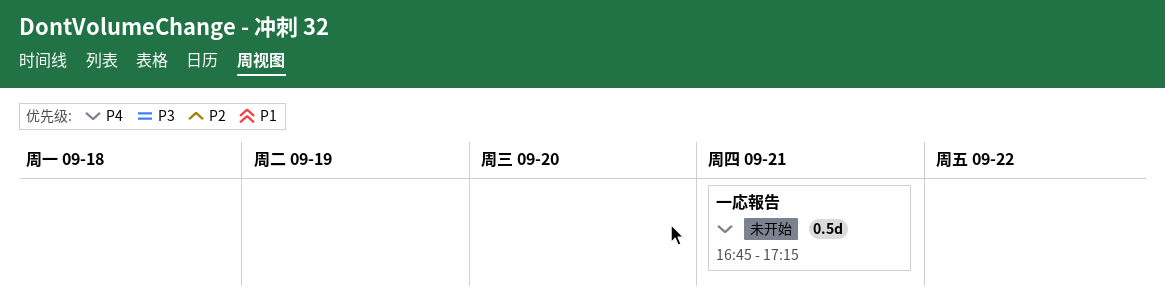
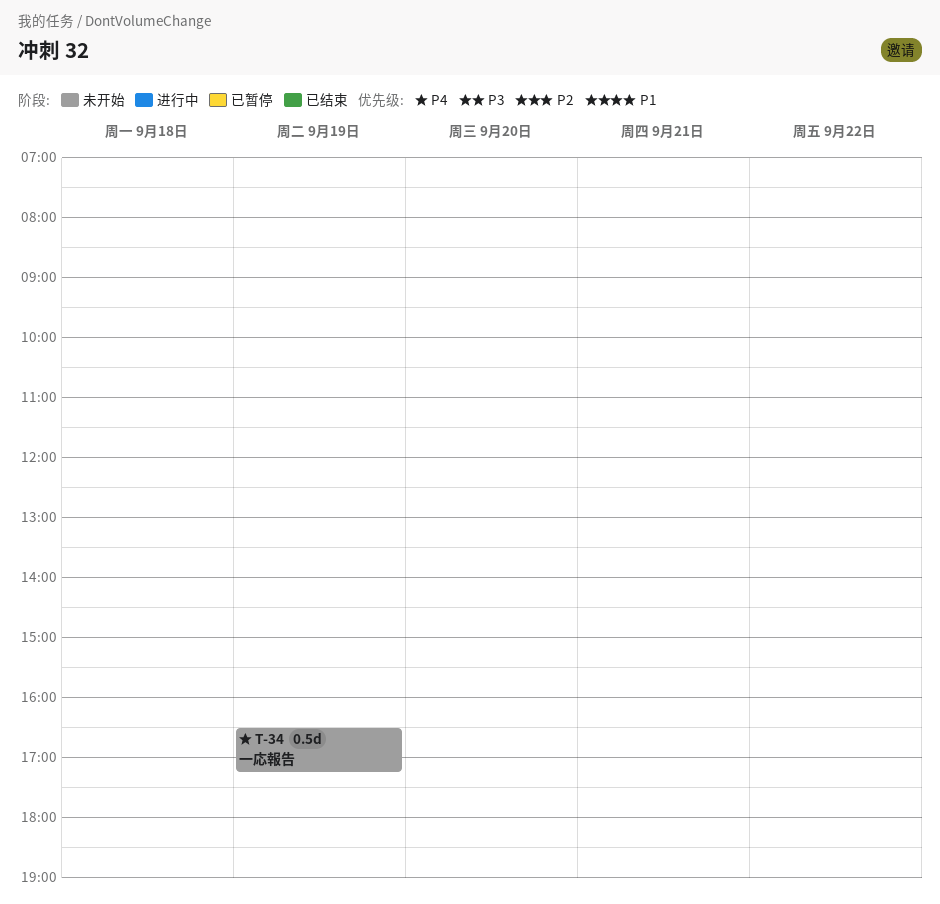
一応報告, day: Sep 21 -> Sep 19
一応報告, begins: 16:45 -> 16:30

